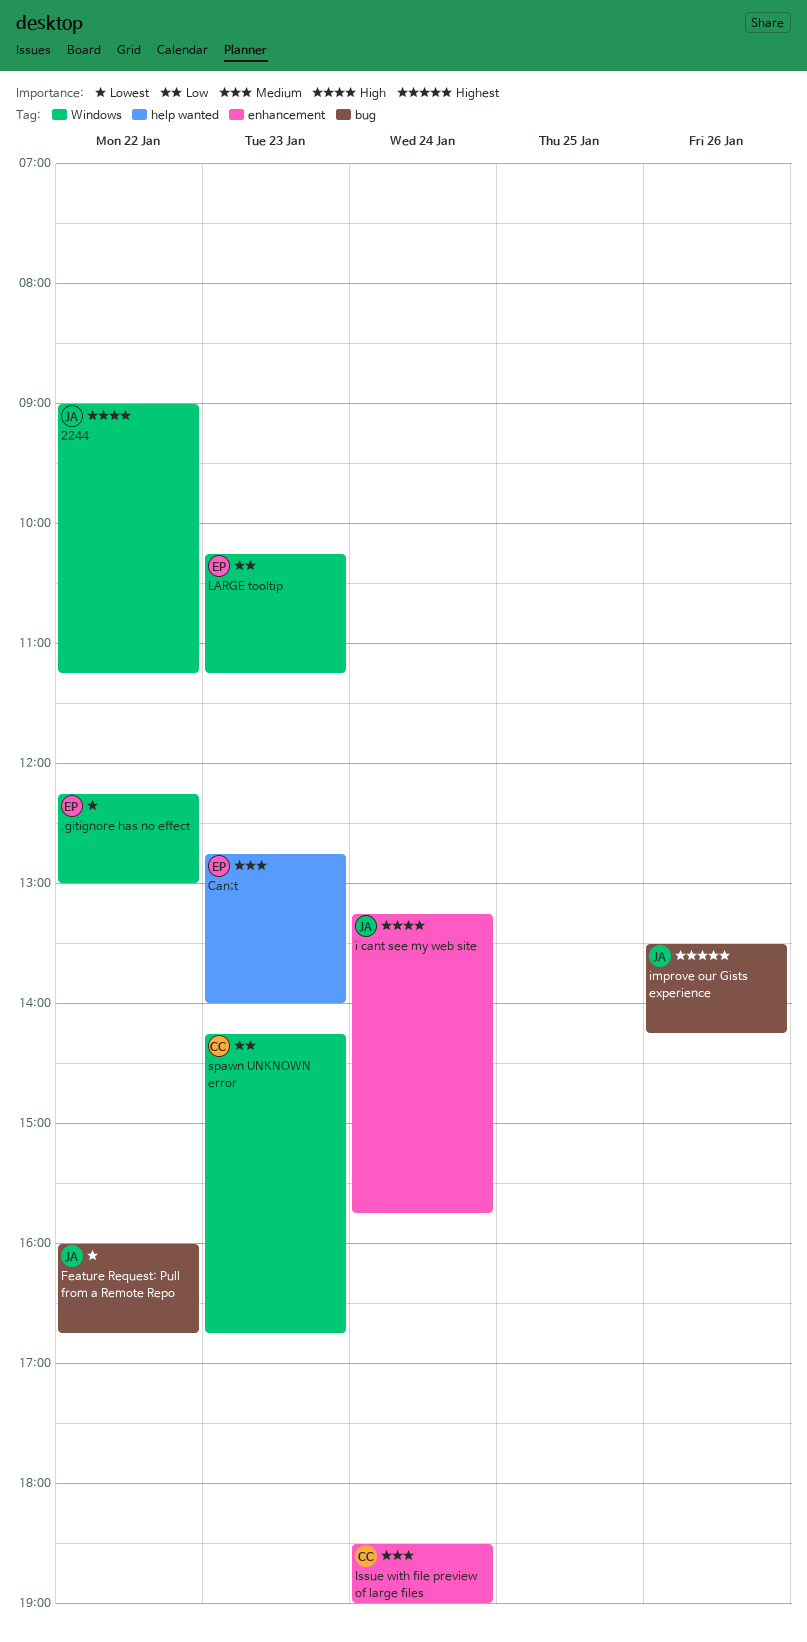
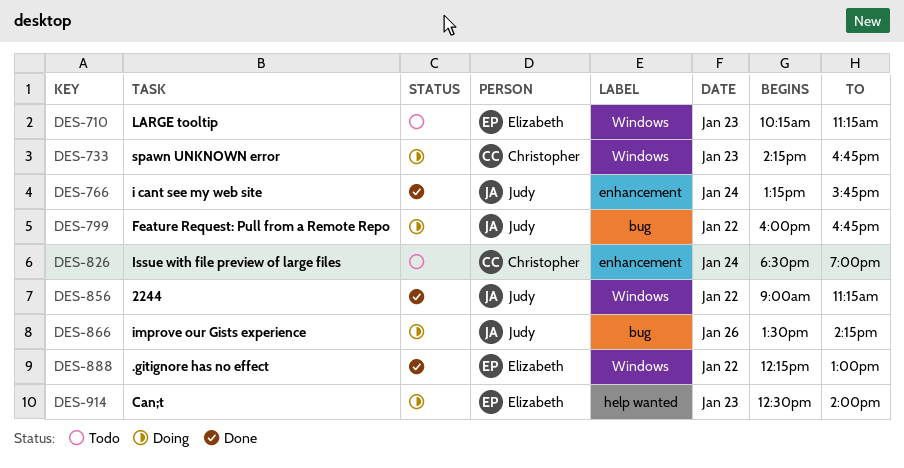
Can;t, begins: 12:45 -> 12:30

